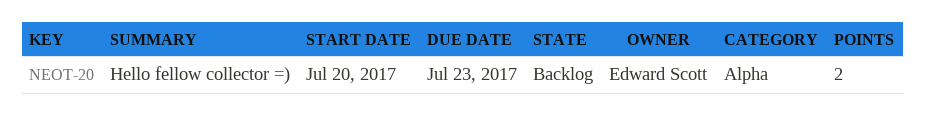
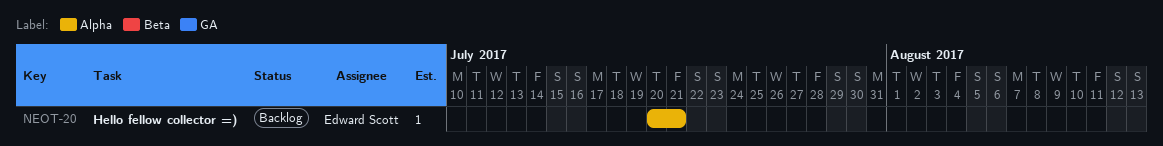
NEOT-20, estimate: 2 -> 1
NEOT-20, due: Jul 23 -> Jul 21

